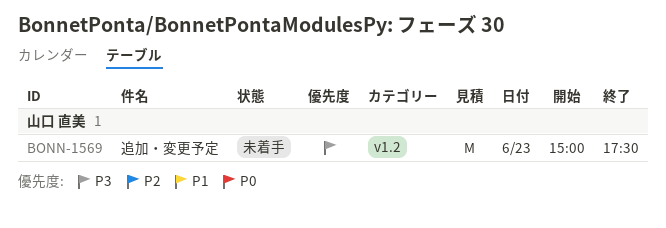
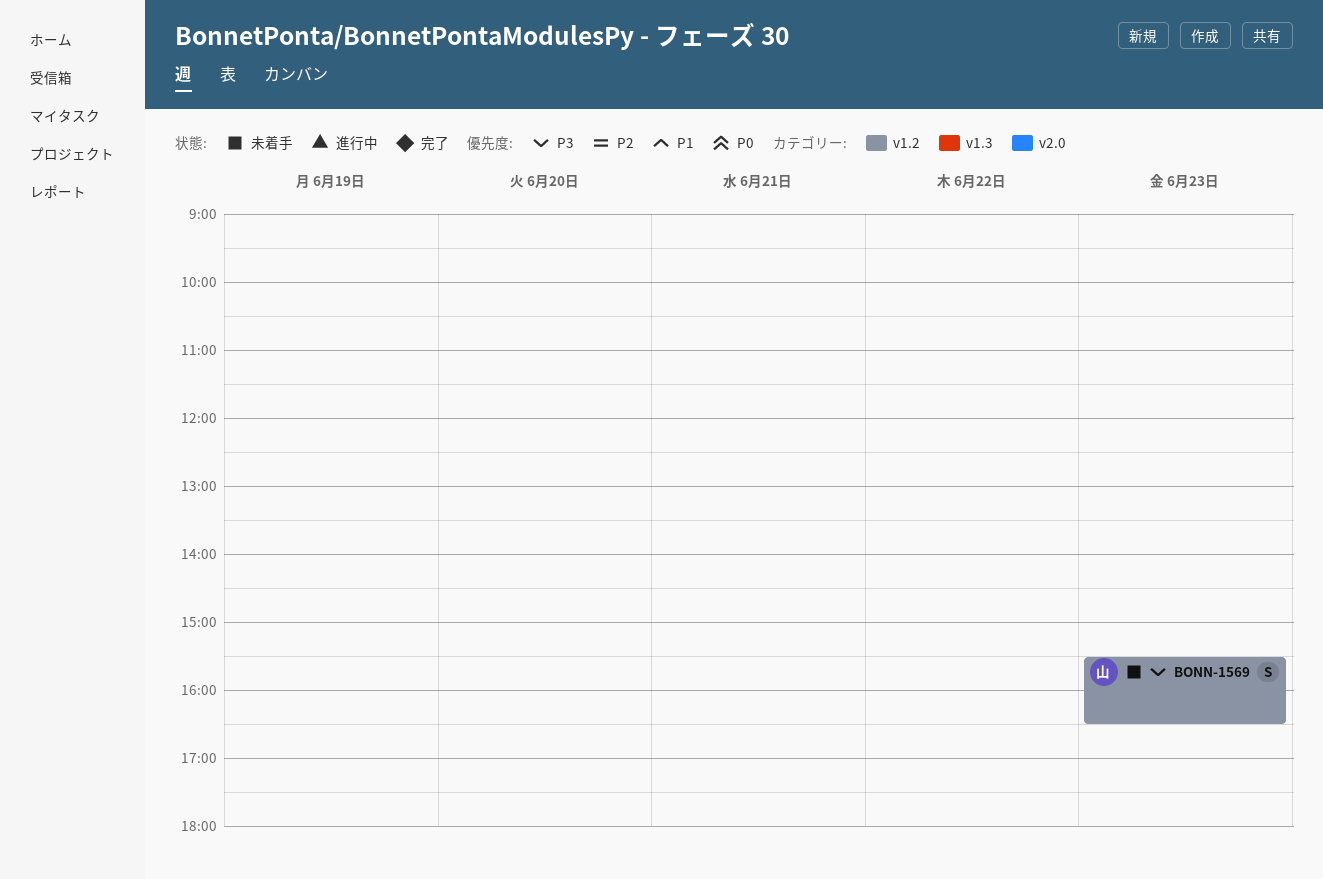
BONN-1569, estimate: M -> S
BONN-1569, begins: 15:00 -> 15:30
BONN-1569, ends: 17:30 -> 16:30

